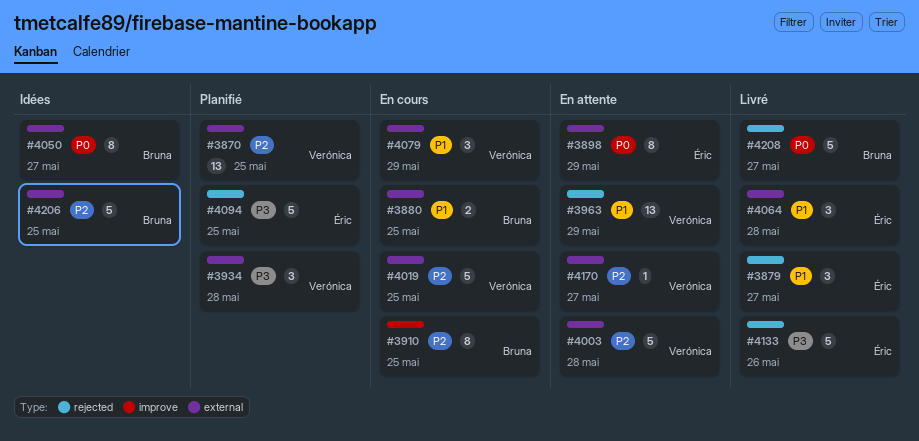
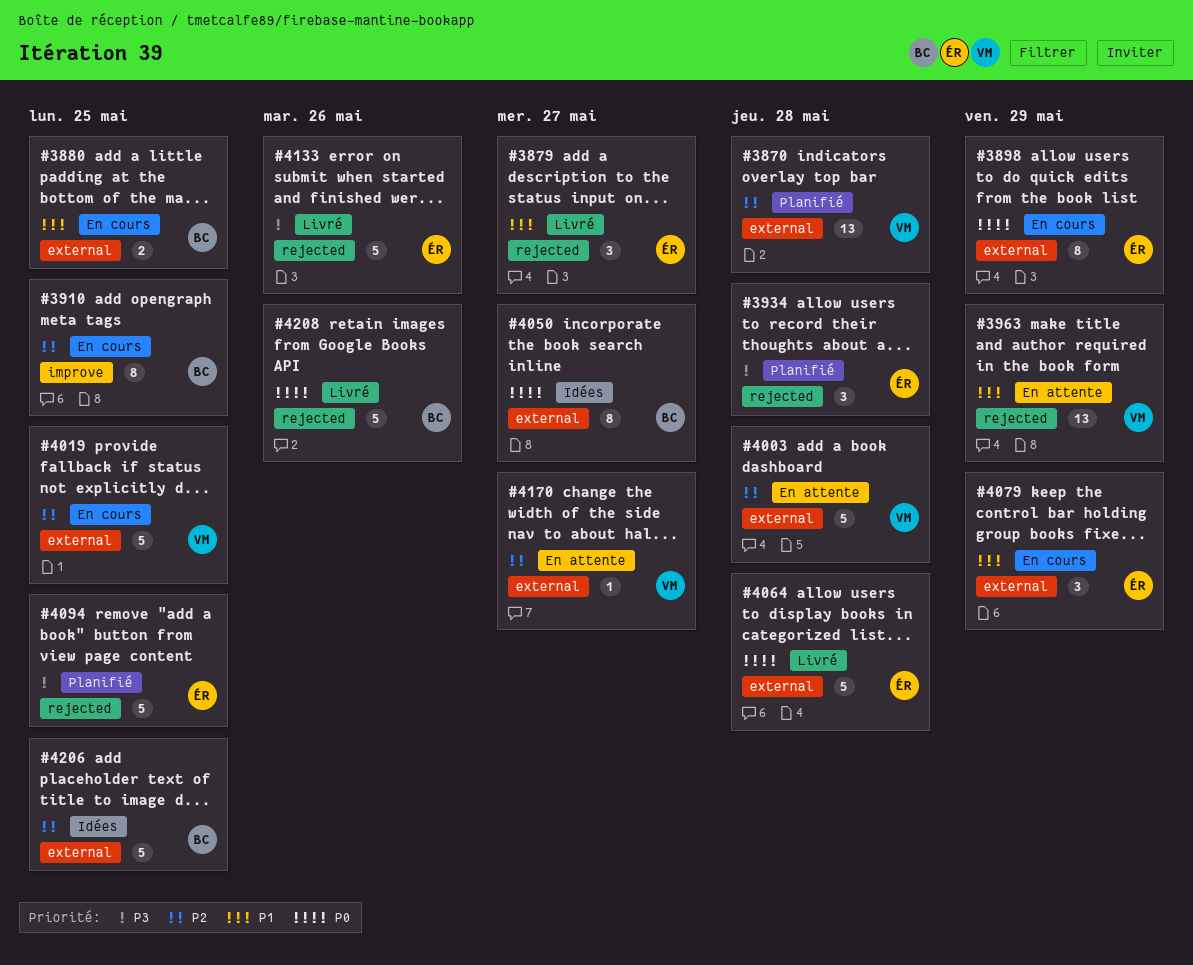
#3870, due: May 25 -> May 28
#3898, status: En attente -> En cours
#3934, owner: Verónica -> Éric
#3934, label: external -> rejected
#4064, priority: P1 -> P0
#4064, estimate: 3 -> 5
#4079, owner: Verónica -> Éric
#4208, due: May 27 -> May 26

